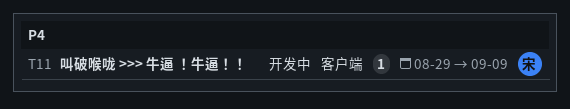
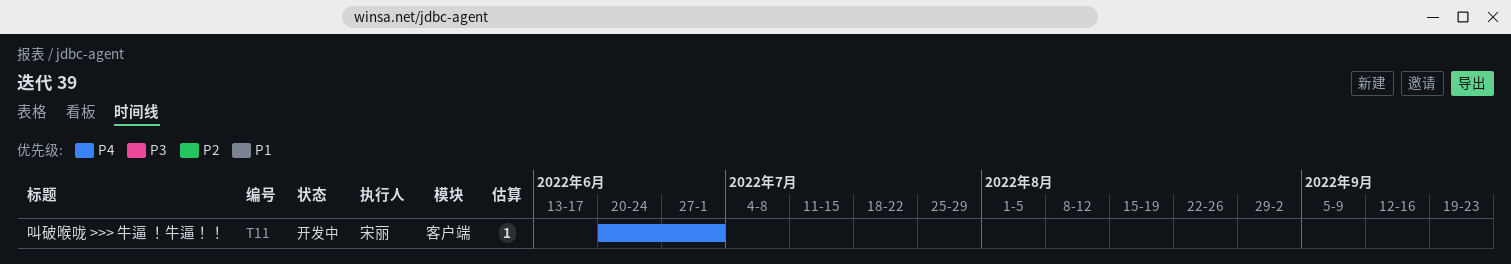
T11, start: Aug 29 -> Jun 20
T11, due: Sep 9 -> Jul 1

